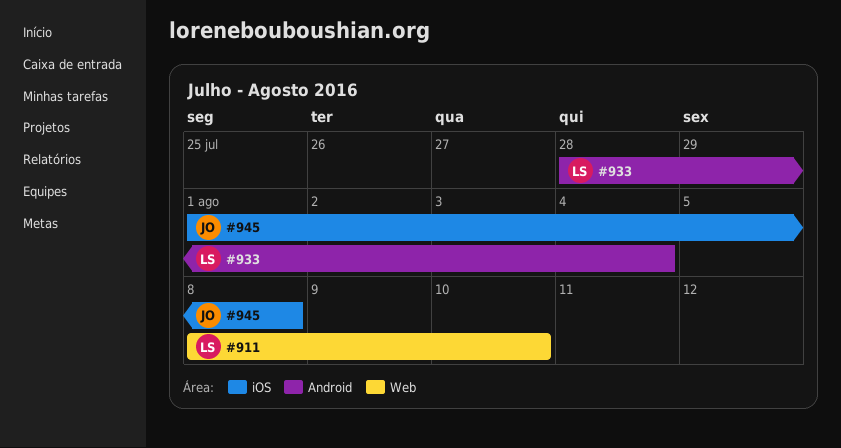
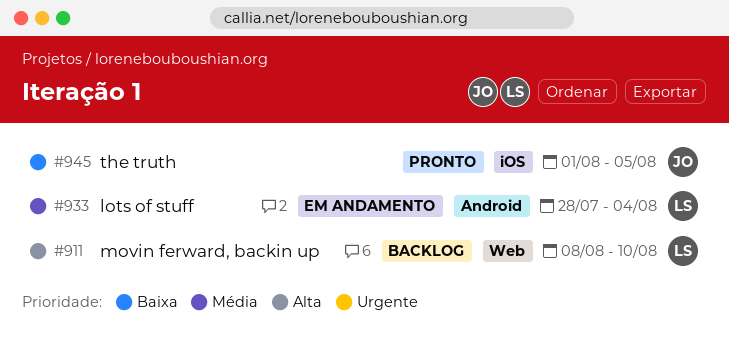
#945, due: Aug 8 -> Aug 5

